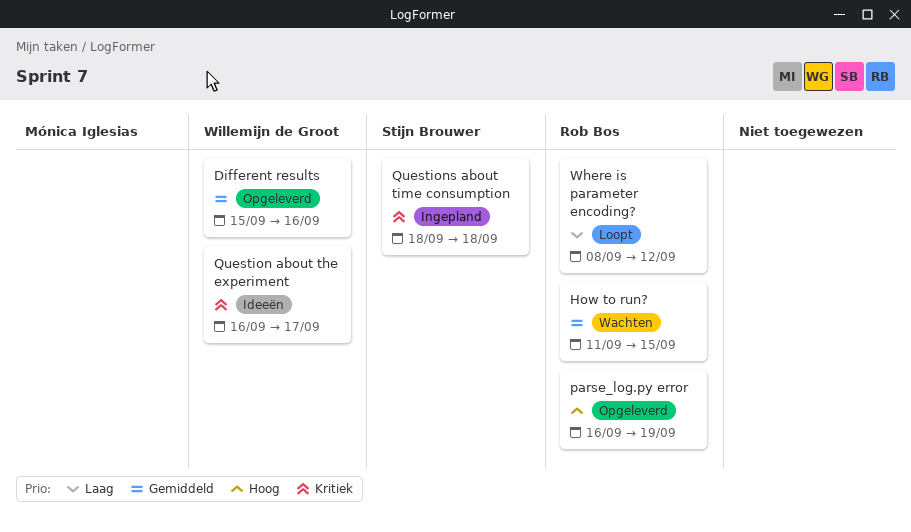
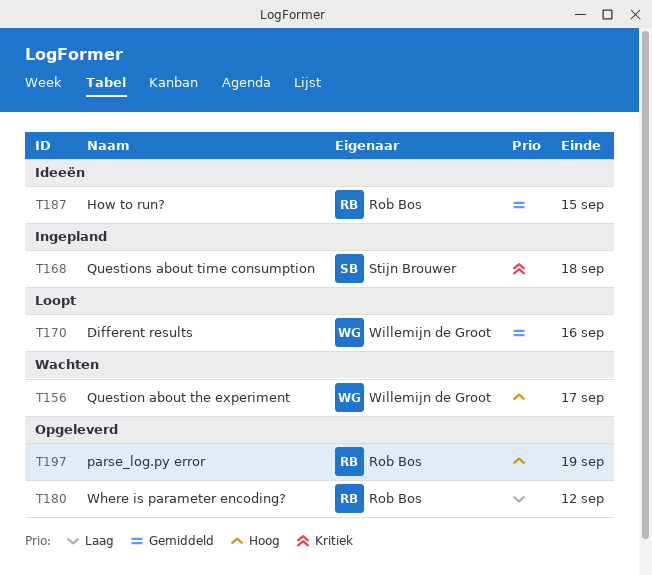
Different results, status: Opgeleverd -> Loopt
How to run?, status: Wachten -> Ideeën
Question about the experiment, status: Ideeën -> Wachten
Question about the experiment, priority: Kritiek -> Hoog
Where is parameter encoding?, status: Loopt -> Opgeleverd

